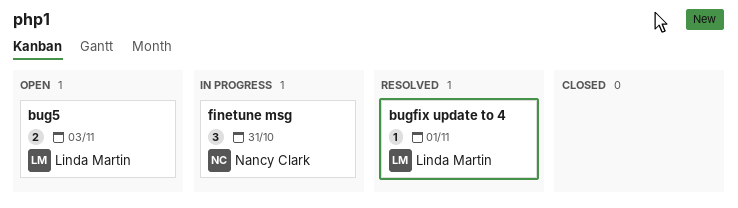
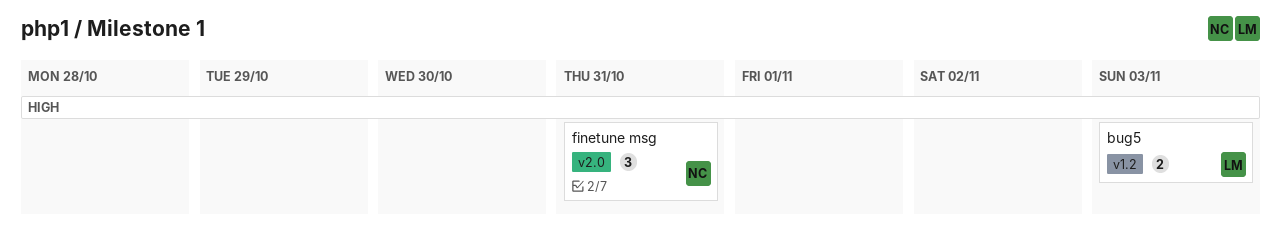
bugfix update to 4: present -> none

